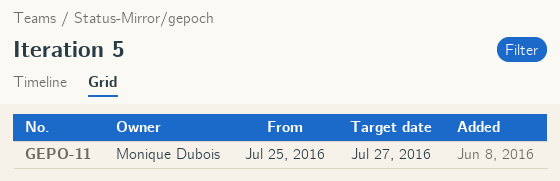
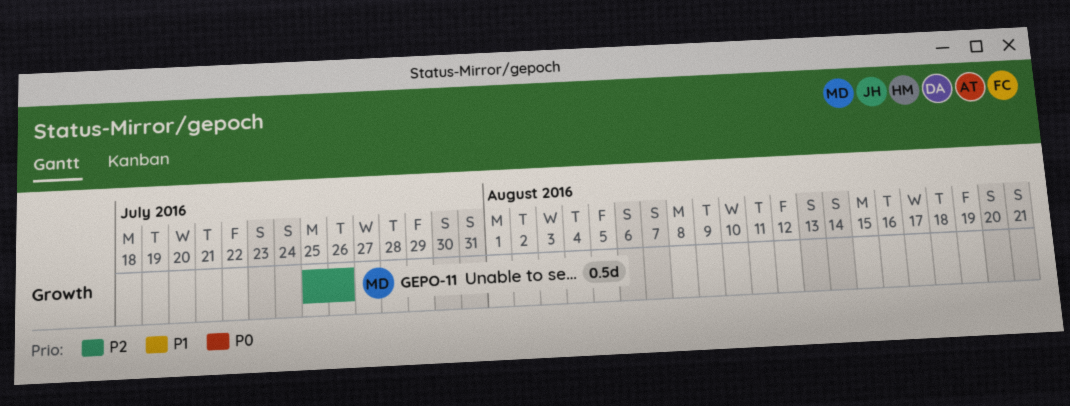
GEPO-11, due: Jul 27 -> Jul 26

